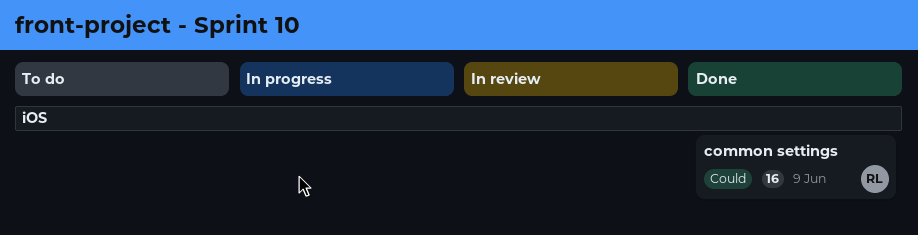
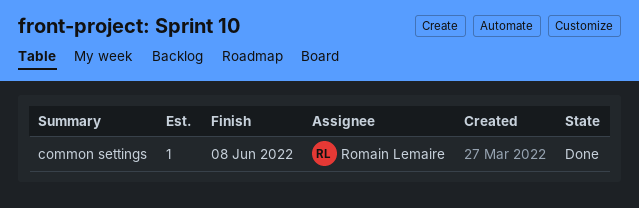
common settings, estimate: 16 -> 1
common settings, due: Jun 9 -> Jun 8

